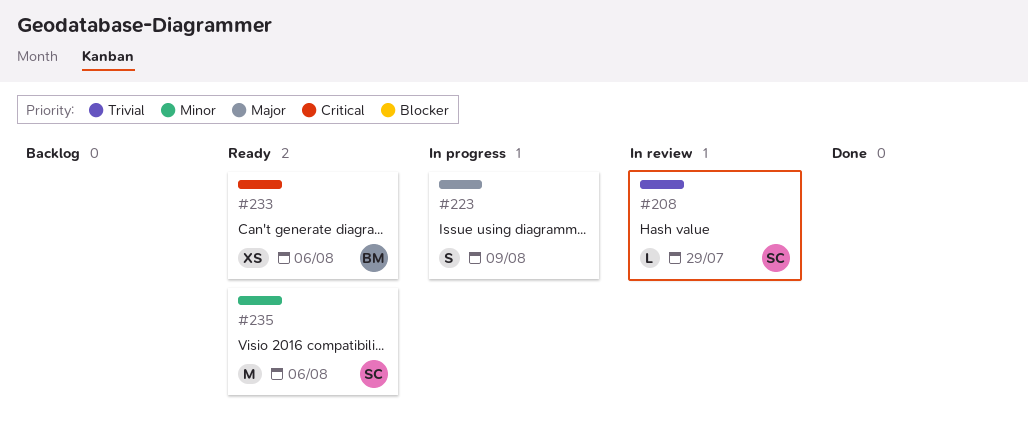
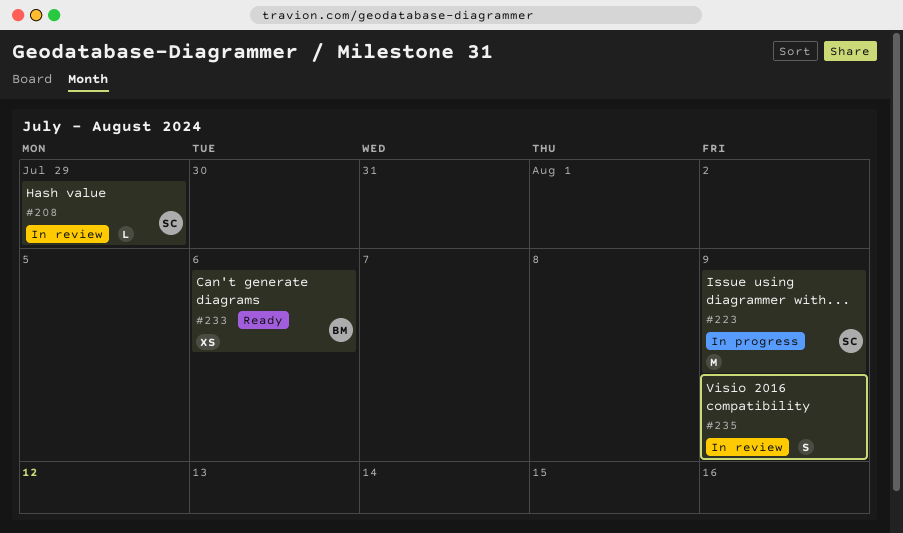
#223, owner: none -> SC
#223, estimate: S -> M
#235, status: Ready -> In review
#235, owner: SC -> none
#235, estimate: M -> S
#235, due: Aug 6 -> Aug 9

